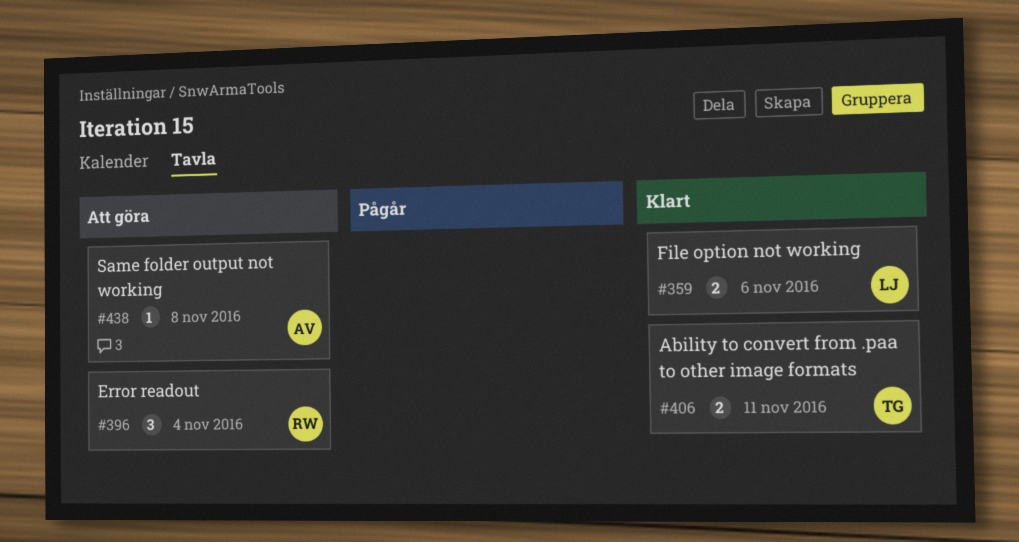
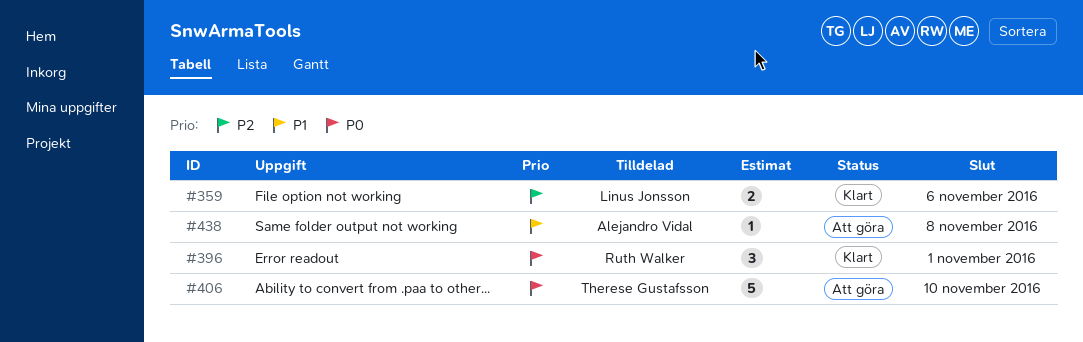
#396, status: Att göra -> Klart
#396, due: Nov 4 -> Nov 1
#406, status: Klart -> Att göra
#406, estimate: 2 -> 5
#406, due: Nov 11 -> Nov 10

